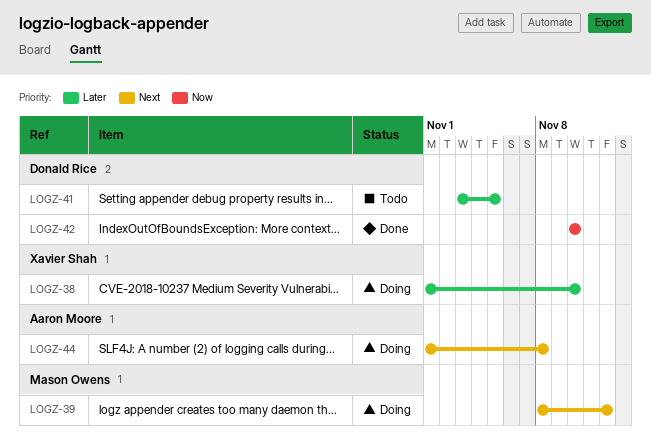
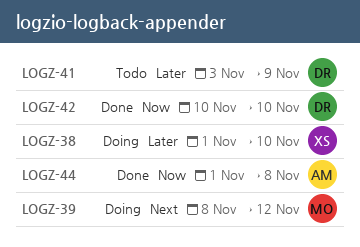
LOGZ-41, due: Nov 5 -> Nov 9
LOGZ-44, status: Doing -> Done
LOGZ-44, priority: Next -> Now

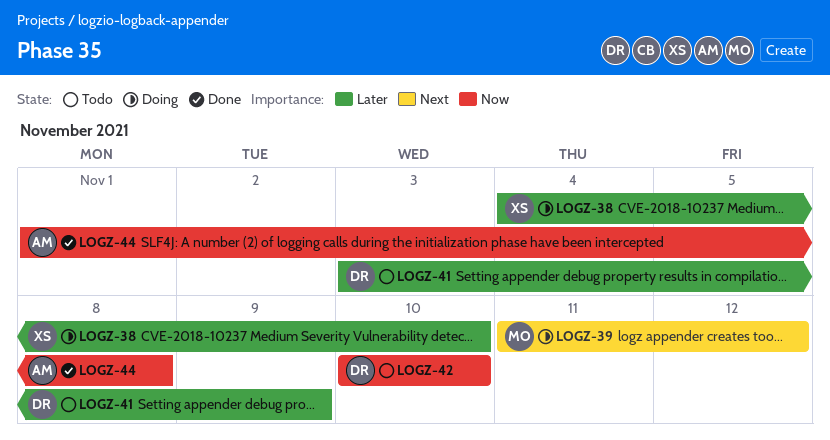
LOGZ-38, start: Nov 1 -> Nov 4
LOGZ-39, start: Nov 8 -> Nov 11
LOGZ-42, status: Done -> Todo

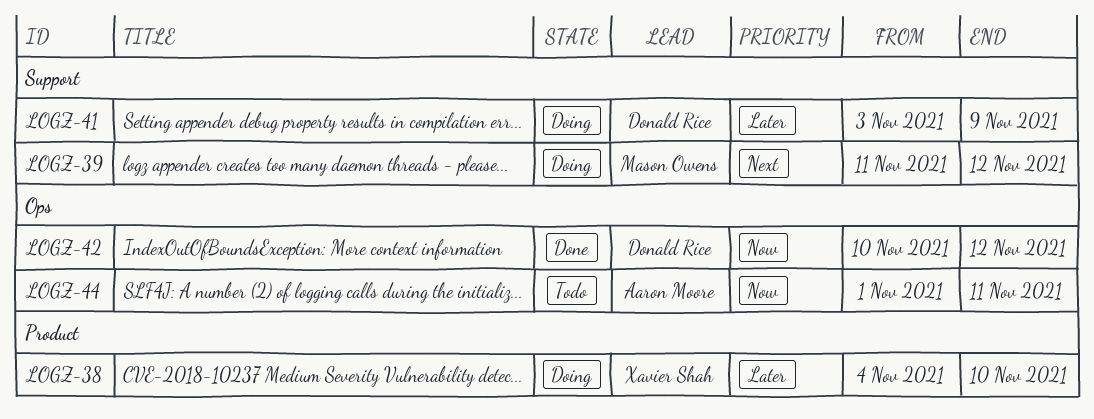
LOGZ-41, status: Todo -> Doing
LOGZ-42, status: Todo -> Done
LOGZ-42, due: Nov 10 -> Nov 12
LOGZ-44, status: Done -> Todo
LOGZ-44, due: Nov 8 -> Nov 11

